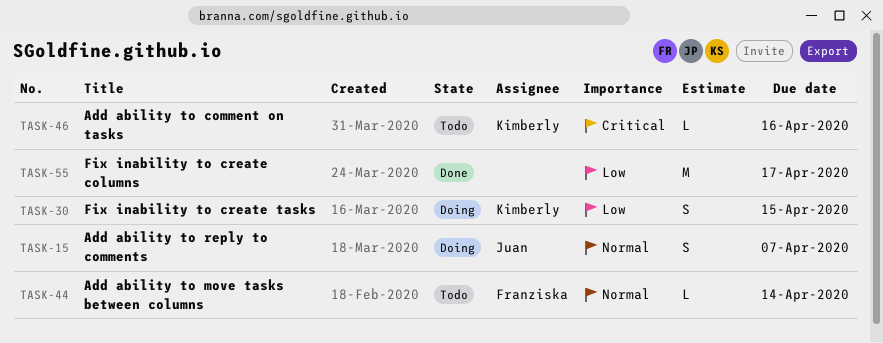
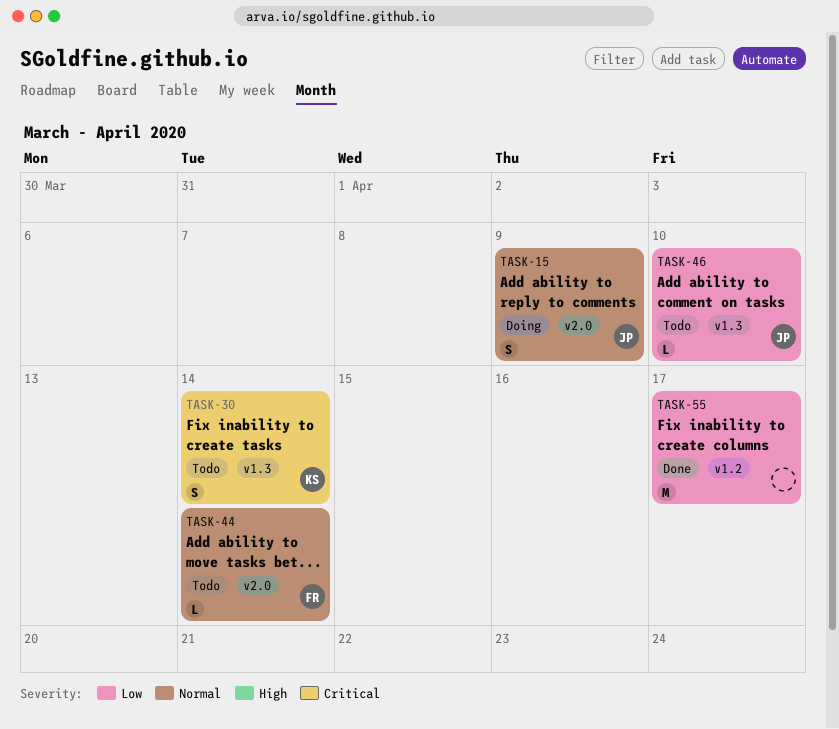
TASK-15, due: Apr 7 -> Apr 9
TASK-30, status: Doing -> Todo
TASK-30, priority: Low -> Critical
TASK-30, due: Apr 15 -> Apr 14
TASK-46, owner: Kimberly -> Juan
TASK-46, priority: Critical -> Low
TASK-46, due: Apr 16 -> Apr 10

